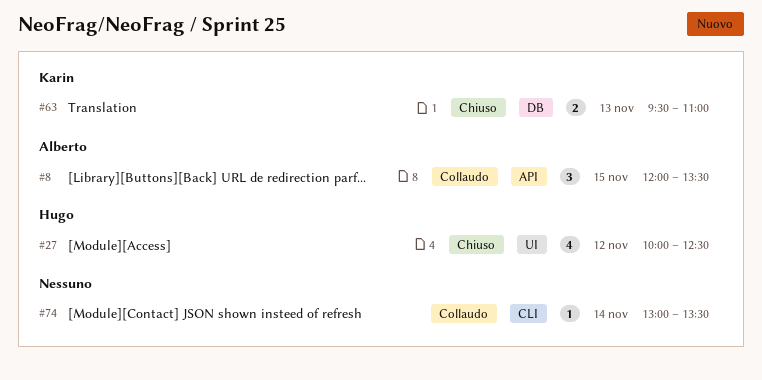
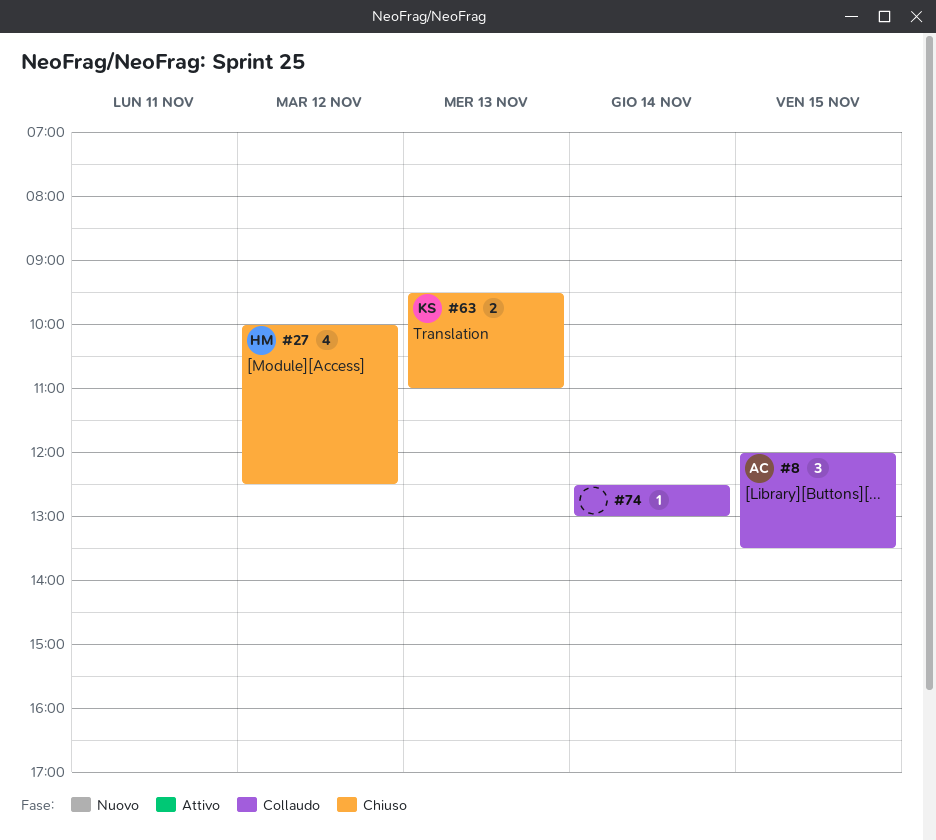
#74, begins: 13:00 -> 12:30
#74, ends: 13:30 -> 13:00

